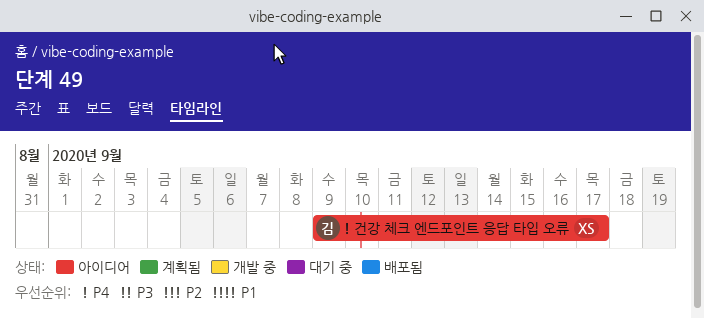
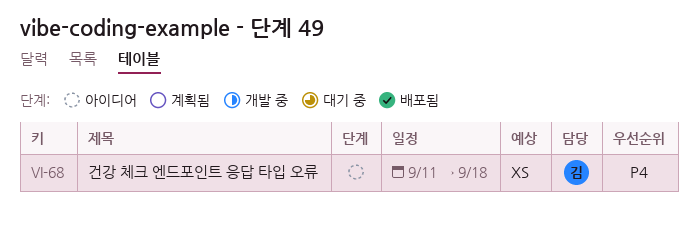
건강 체크 엔드포인트 응답 타입 오류, start: Sep 9 -> Sep 11
건강 체크 엔드포인트 응답 타입 오류, due: Sep 17 -> Sep 18

